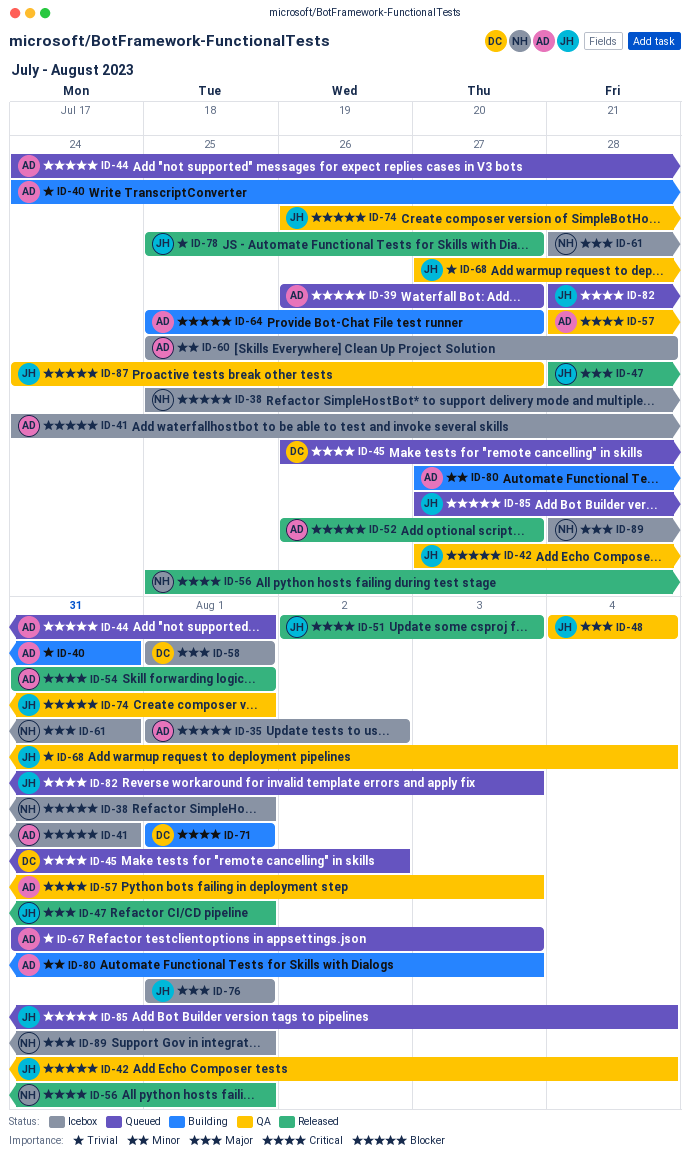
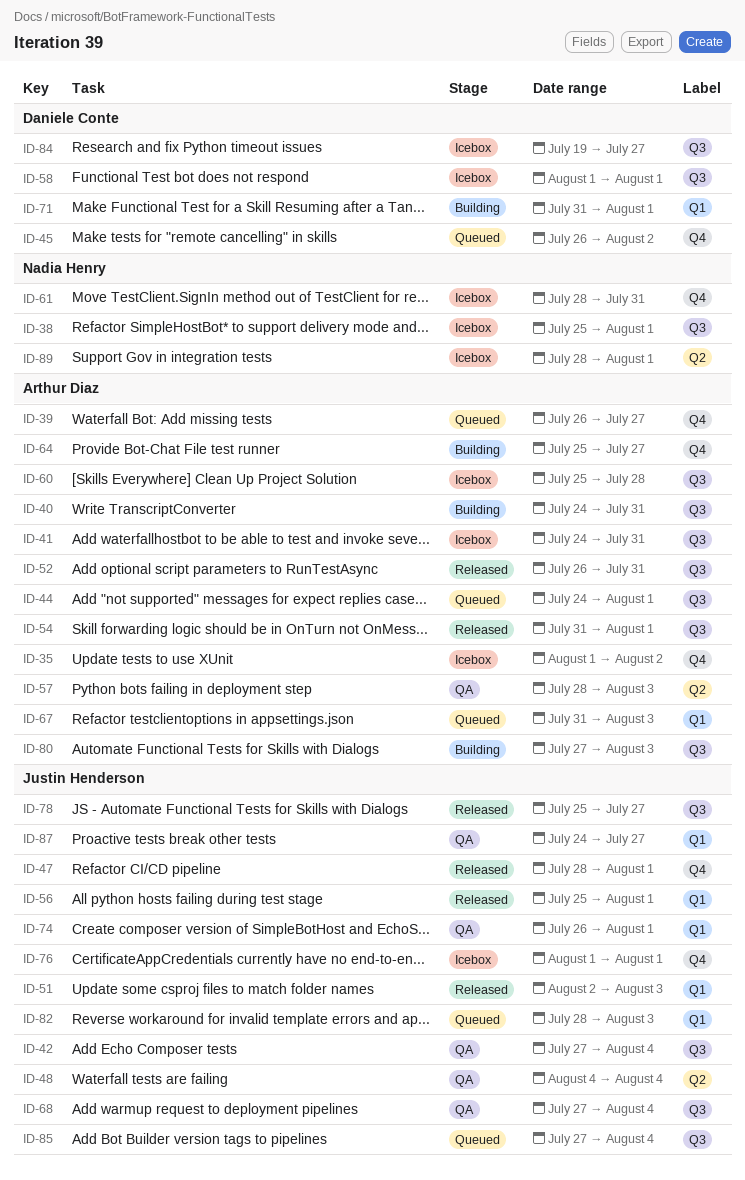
ID-52, due: Jul 27 -> Jul 31
ID-56, owner: Nadia Henry -> Justin Henderson
ID-71, start: Aug 1 -> Jul 31
ID-84: none -> present

